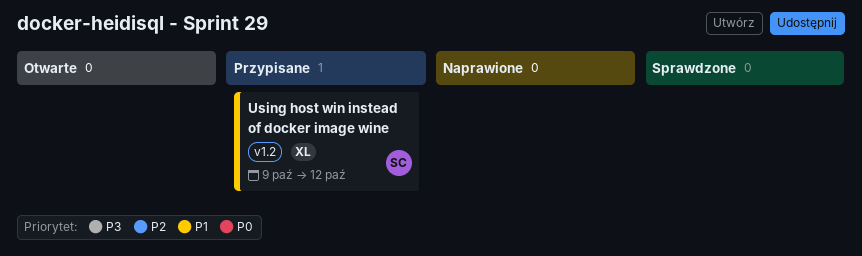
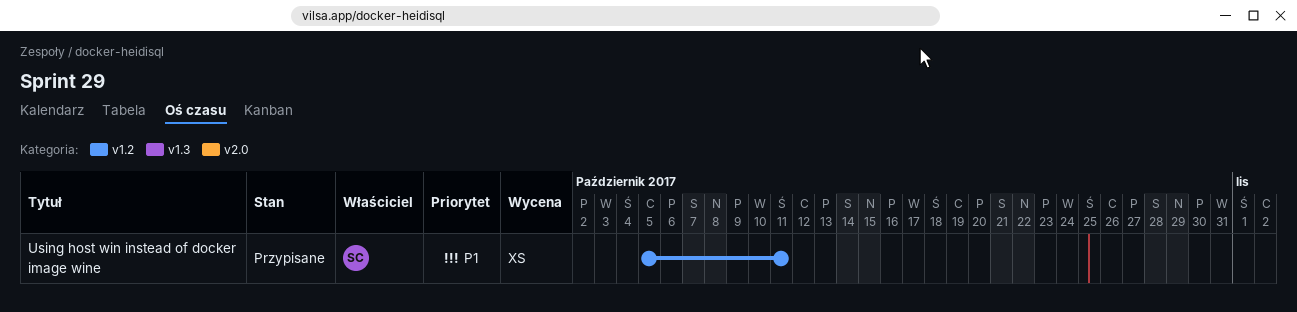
Using host win instead of docker image wine, estimate: XL -> XS
Using host win instead of docker image wine, start: Oct 9 -> Oct 5
Using host win instead of docker image wine, due: Oct 12 -> Oct 11

